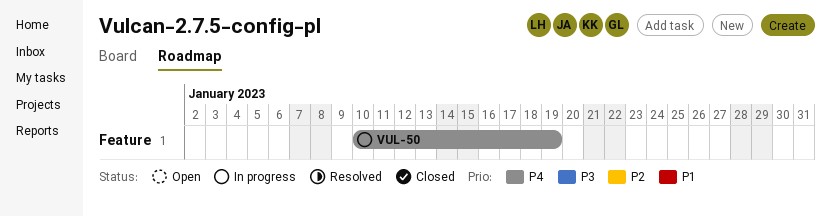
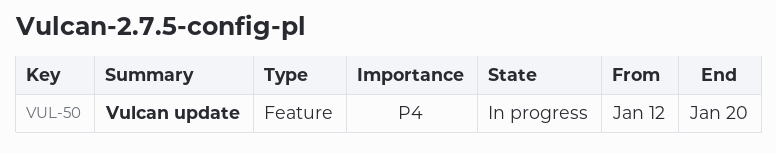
VUL-50, start: Jan 10 -> Jan 12
VUL-50, due: Jan 19 -> Jan 20

